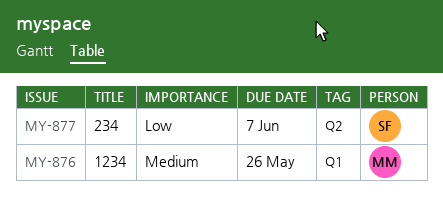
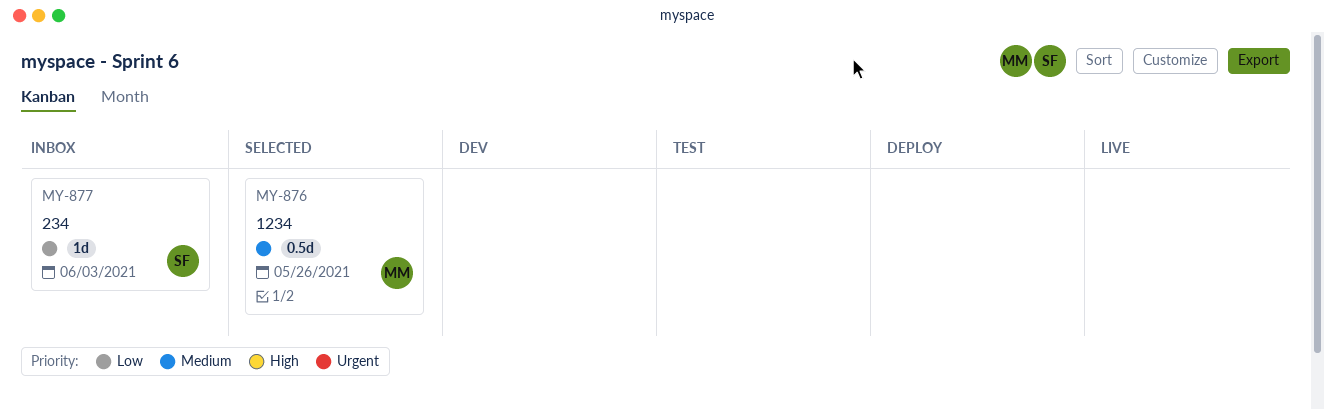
MY-877, due: Jun 7 -> Jun 3

